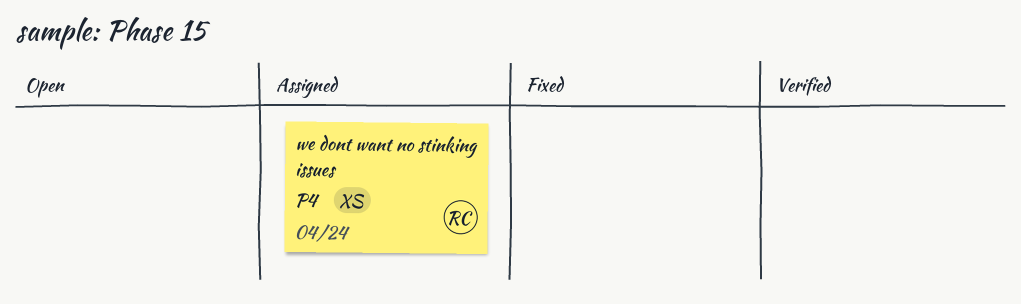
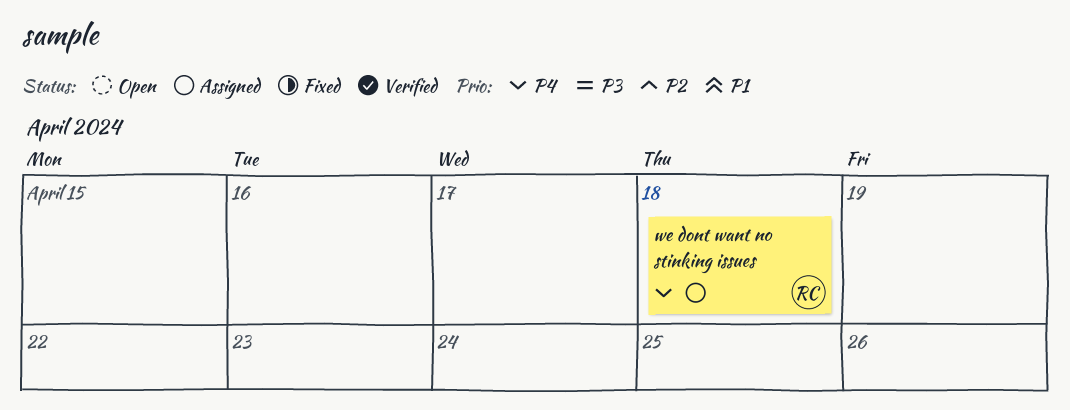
we dont want no stinking issues, due: Apr 24 -> Apr 18

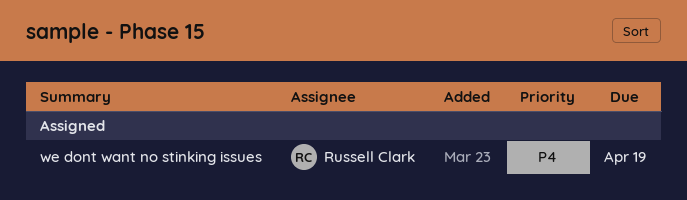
we dont want no stinking issues, due: Apr 18 -> Apr 19

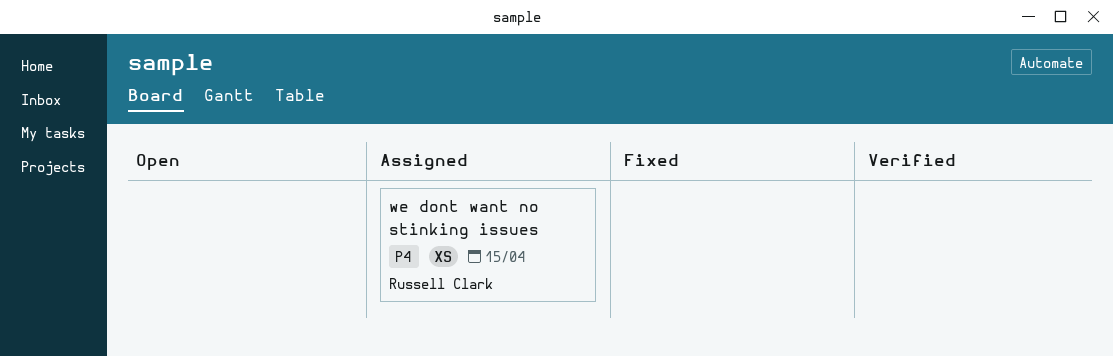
we dont want no stinking issues, due: Apr 19 -> Apr 15

